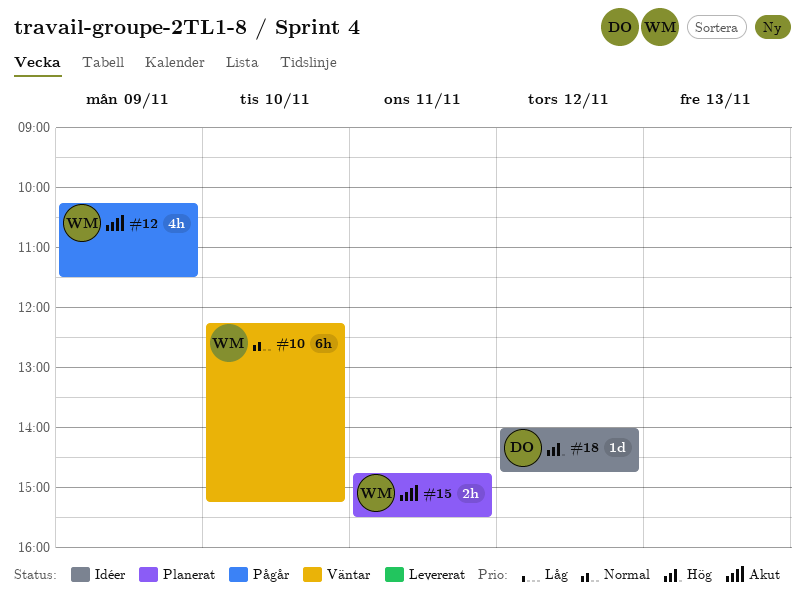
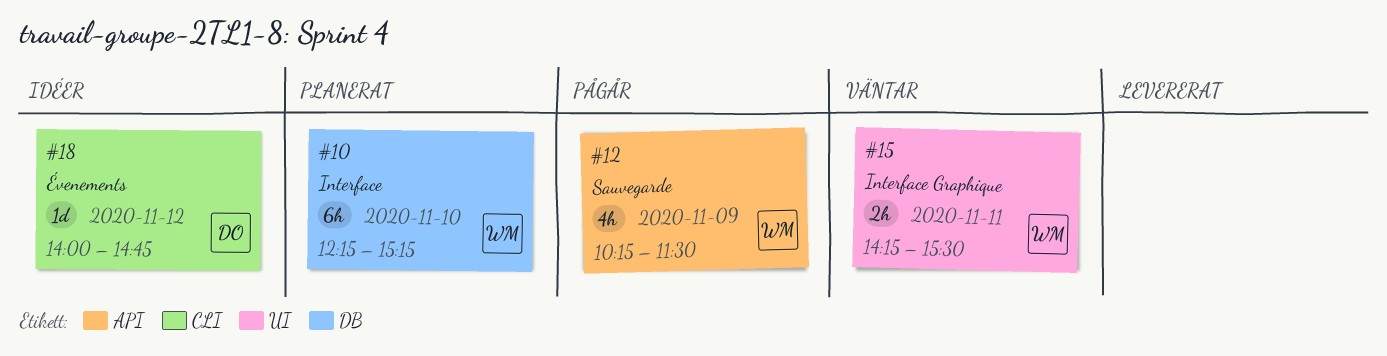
#10, status: Väntar -> Planerat
#15, status: Planerat -> Väntar
#15, begins: 14:45 -> 14:15

